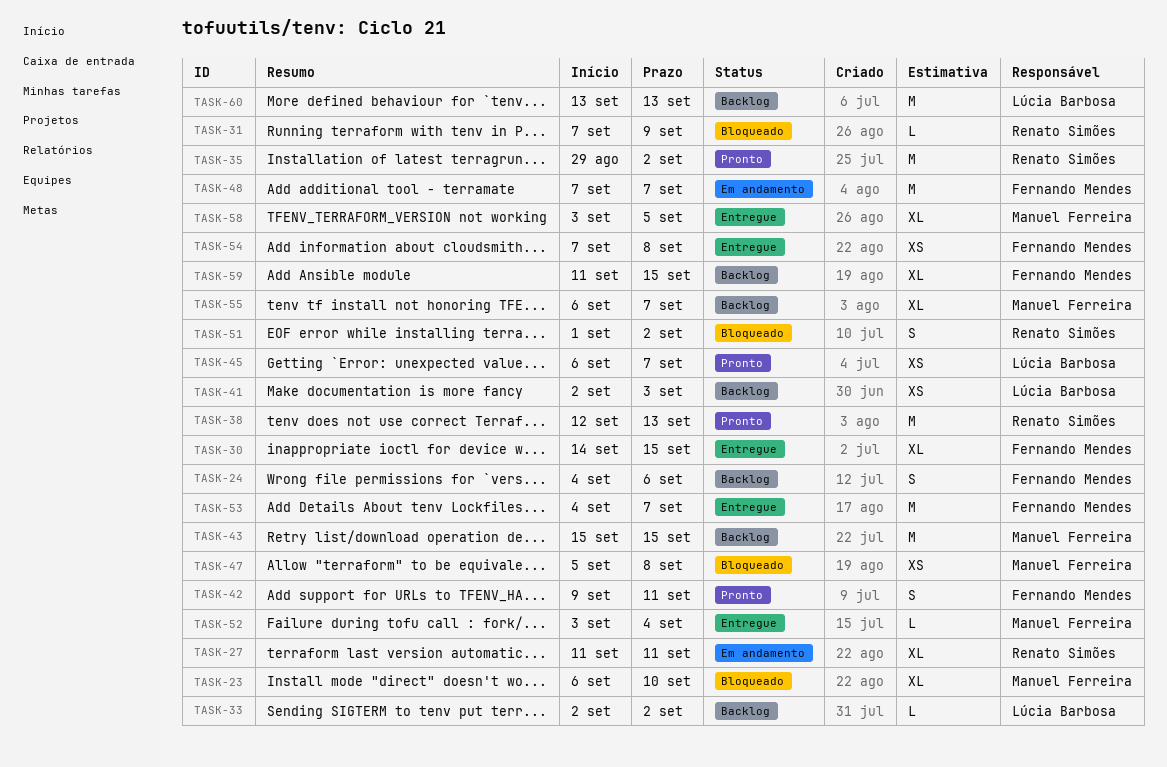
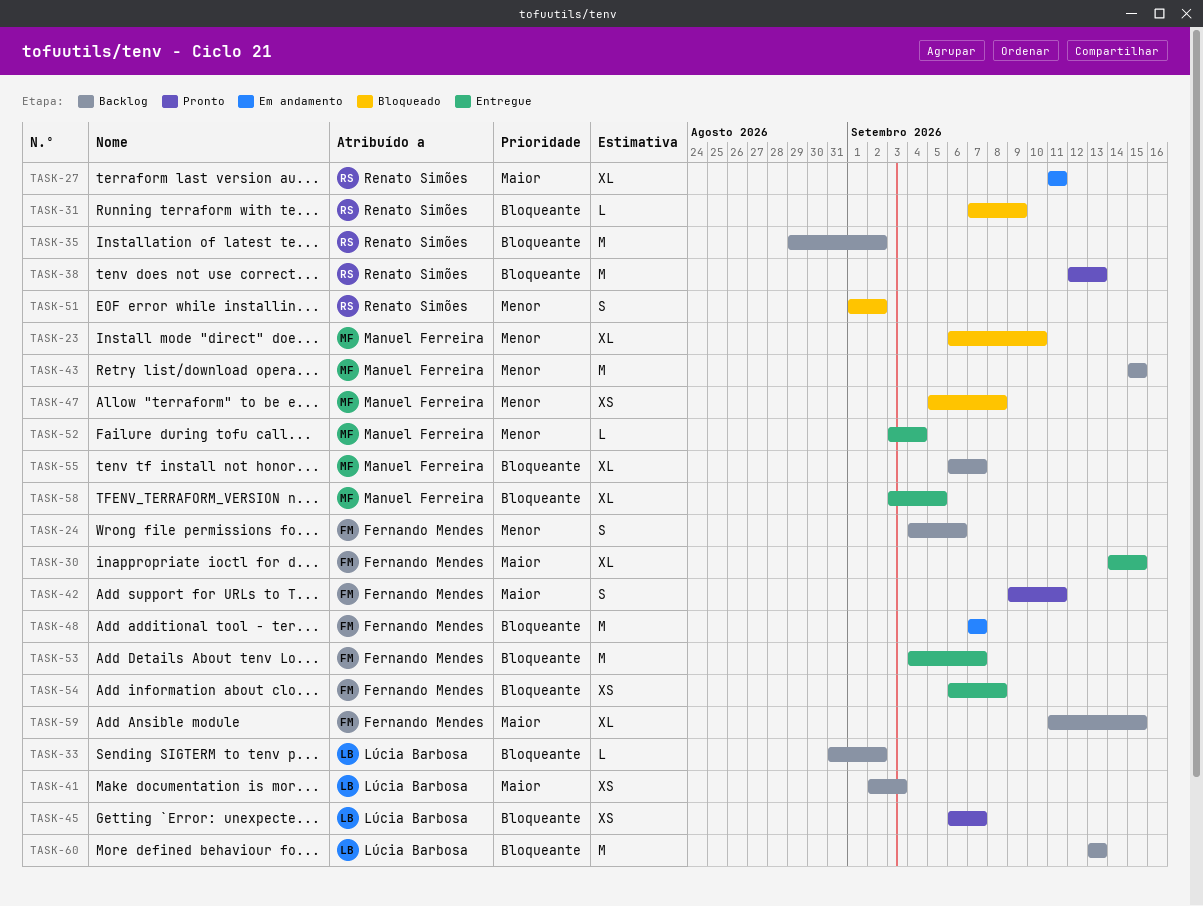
TASK-33, start: Sep 2 -> Aug 31
TASK-35, status: Pronto -> Backlog
TASK-54, start: Sep 7 -> Sep 6

